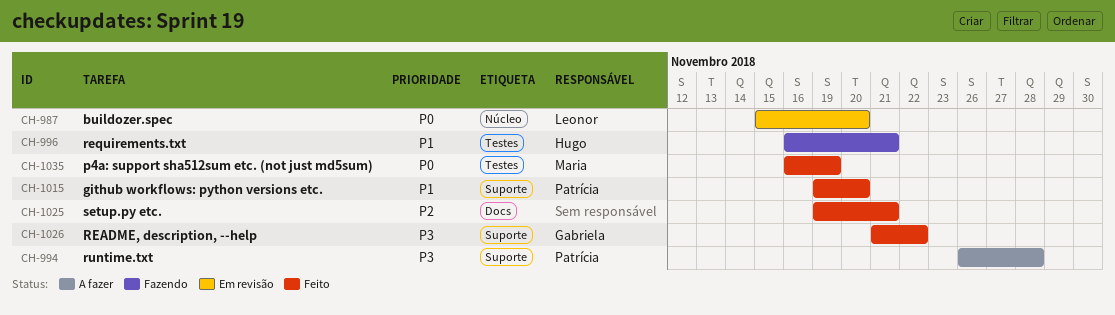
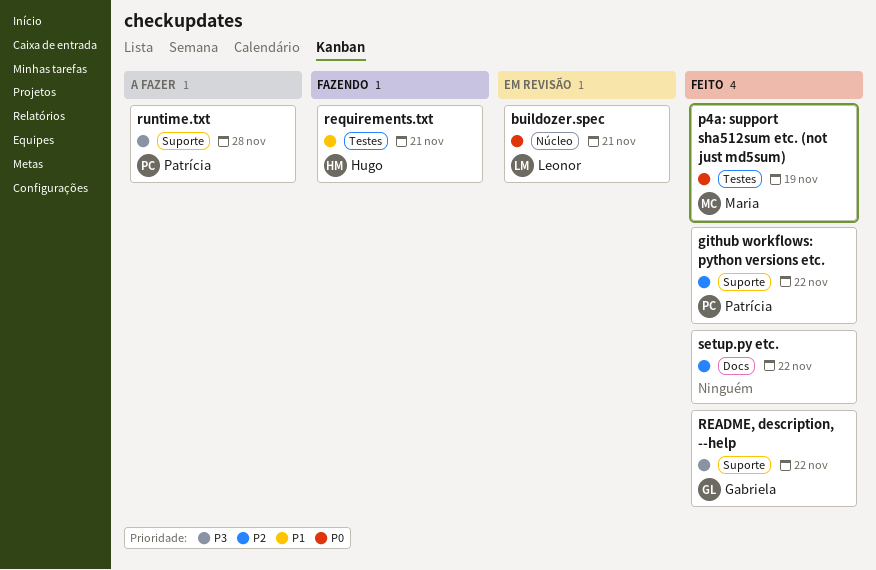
buildozer.spec, due: Nov 20 -> Nov 21
github workflows: python versions etc., priority: P1 -> P2
github workflows: python versions etc., due: Nov 20 -> Nov 22
setup.py etc., due: Nov 21 -> Nov 22

